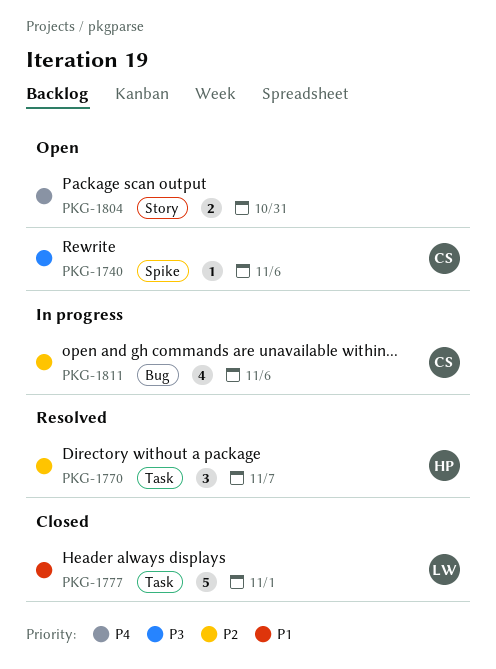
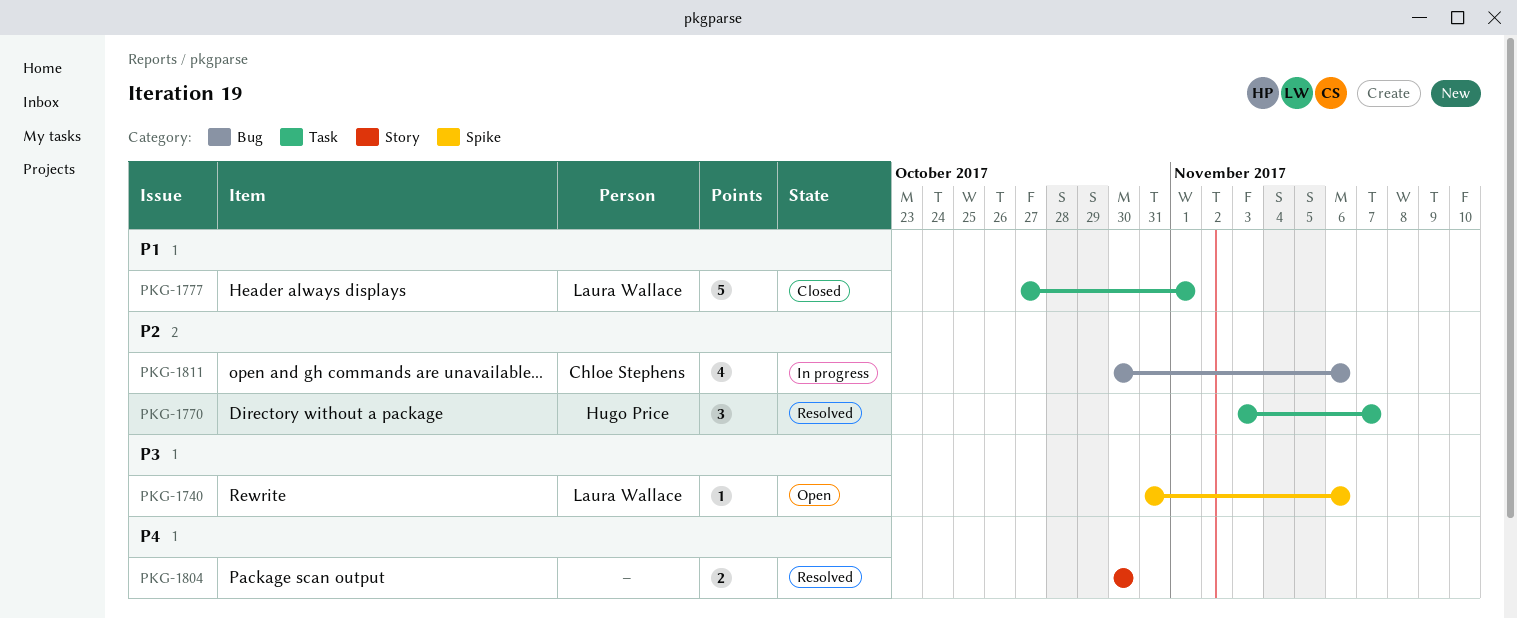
PKG-1740, owner: Chloe Stephens -> Laura Wallace
PKG-1804, status: Open -> Resolved
PKG-1804, due: Oct 31 -> Oct 30

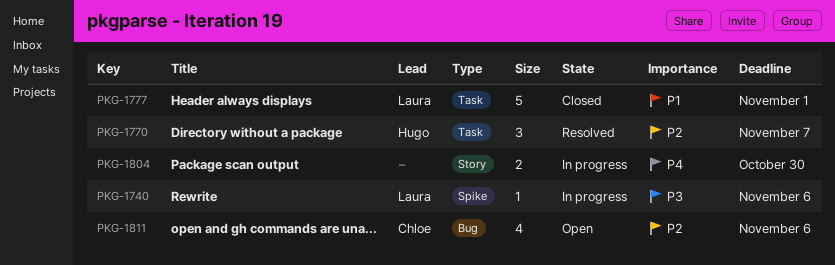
PKG-1740, status: Open -> In progress
PKG-1804, status: Resolved -> In progress
PKG-1811, status: In progress -> Open

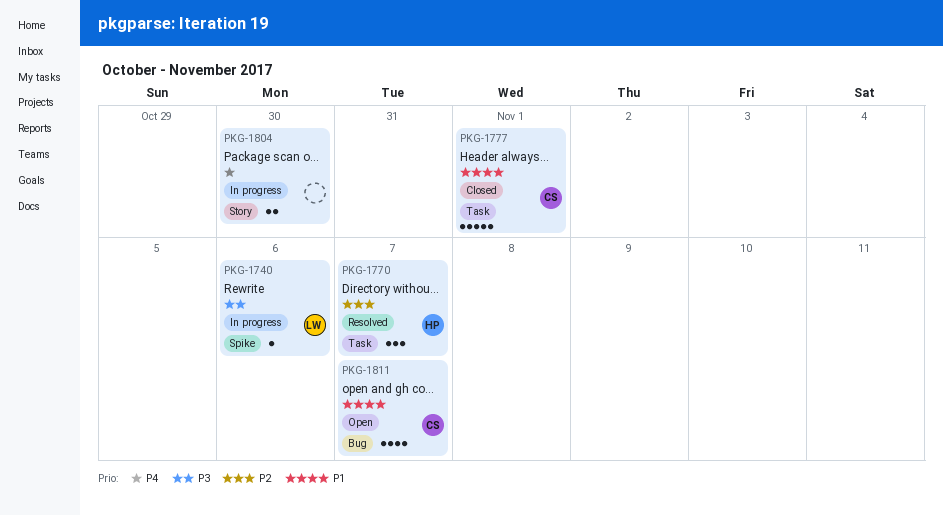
PKG-1777, owner: Laura -> Chloe
PKG-1811, priority: P2 -> P1
PKG-1811, due: Nov 6 -> Nov 7

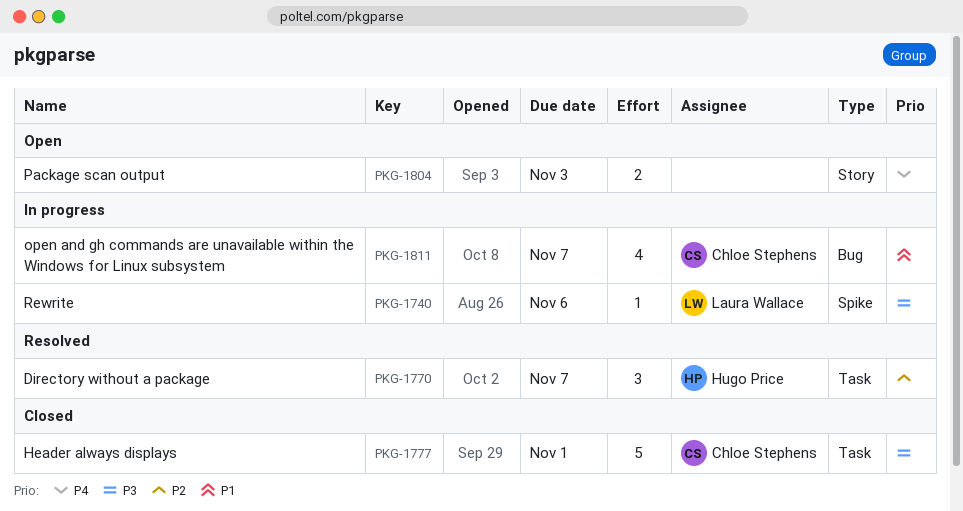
PKG-1777, priority: P1 -> P3
PKG-1804, status: In progress -> Open
PKG-1804, due: Oct 30 -> Nov 3
PKG-1811, status: Open -> In progress

